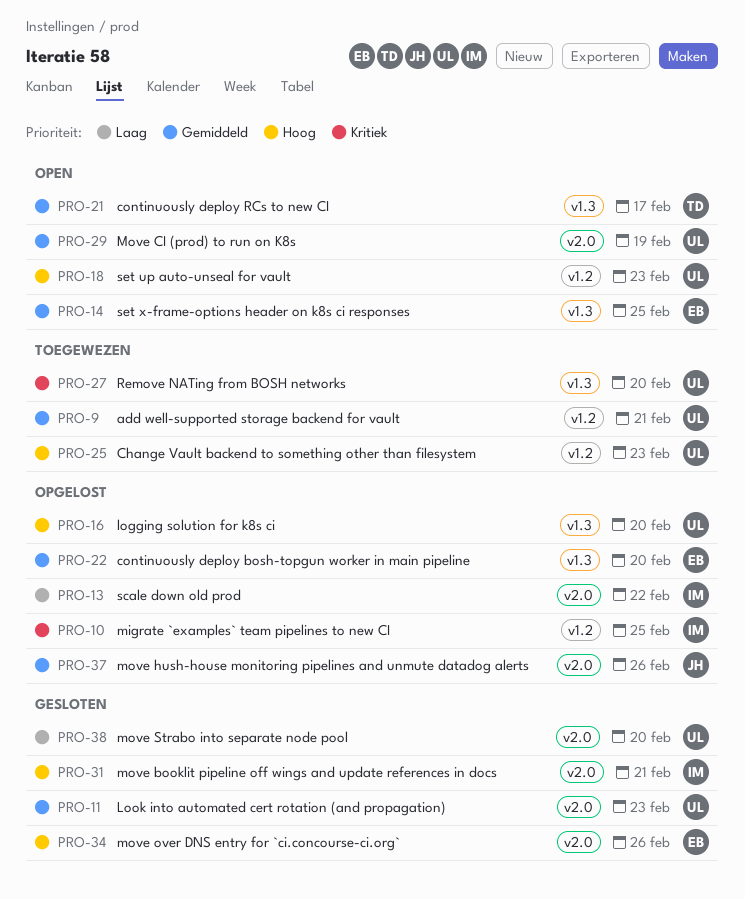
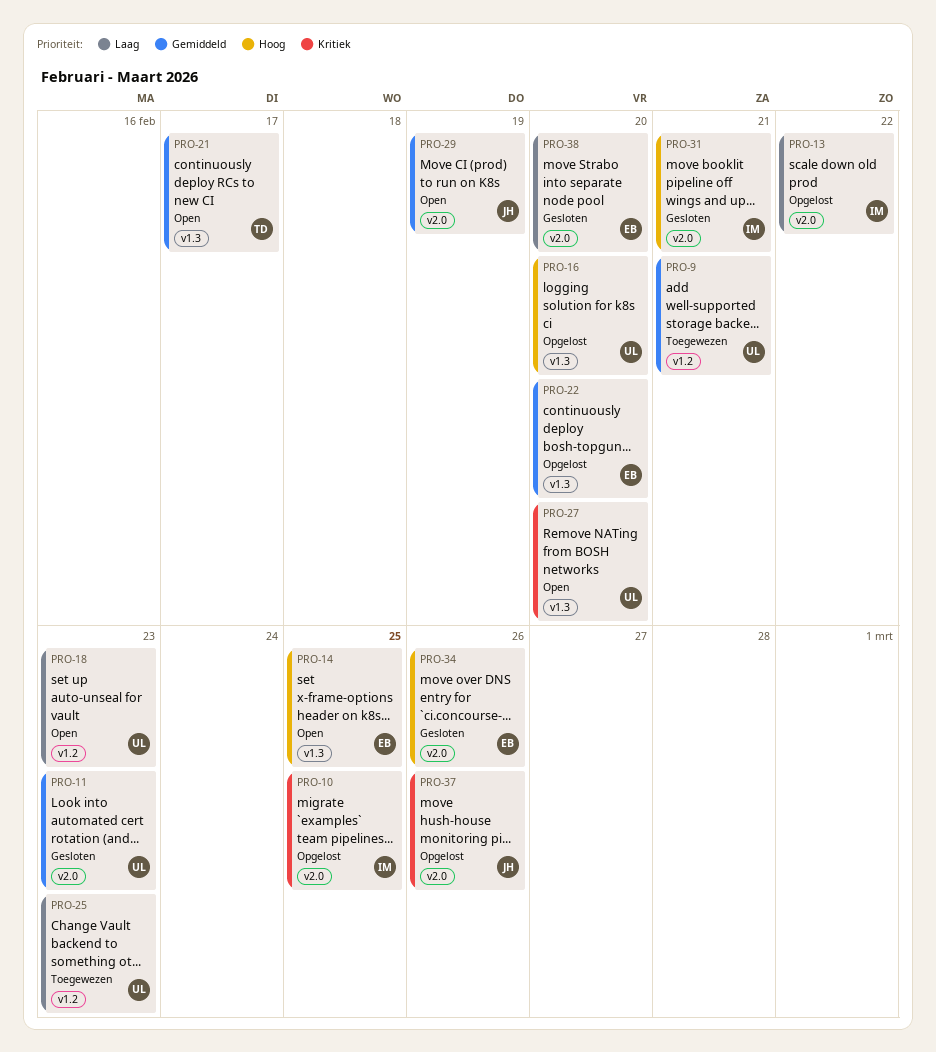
PRO-10, label: v1.2 -> v2.0
PRO-14, priority: Gemiddeld -> Hoog
PRO-18, priority: Hoog -> Laag
PRO-25, priority: Hoog -> Laag
PRO-27, status: Toegewezen -> Open
PRO-29, owner: UL -> JH
PRO-37, priority: Gemiddeld -> Kritiek
PRO-38, owner: UL -> EB

